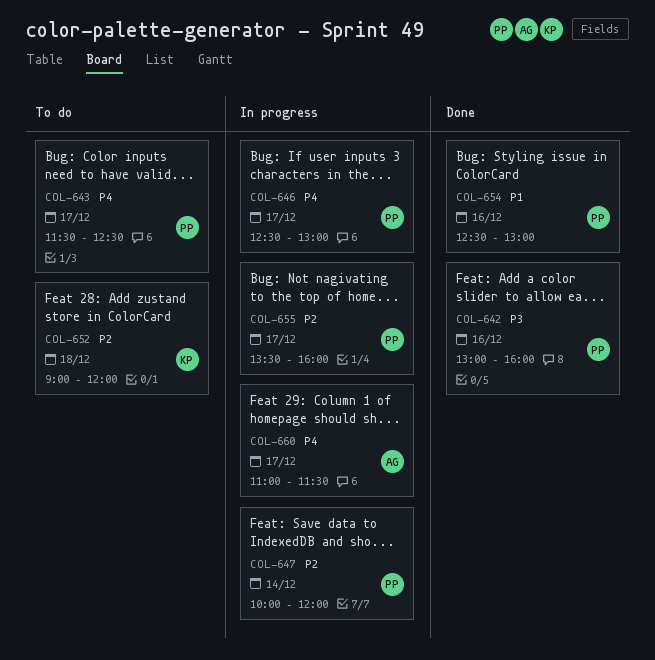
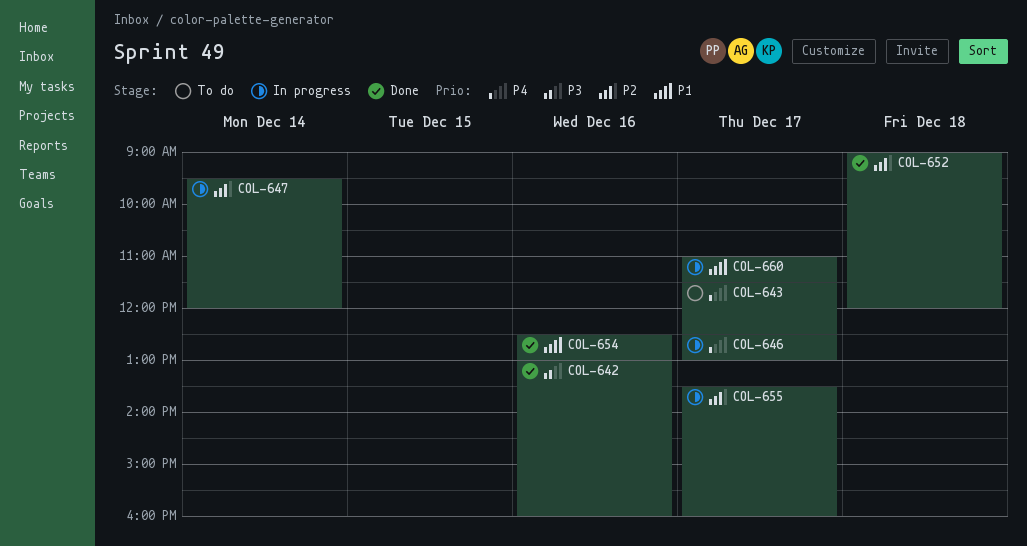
COL-647, begins: 10:00 -> 09:30
COL-652, status: To do -> Done
COL-660, priority: P4 -> P1

